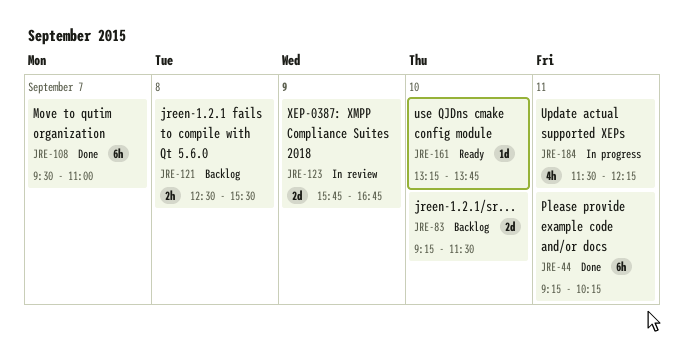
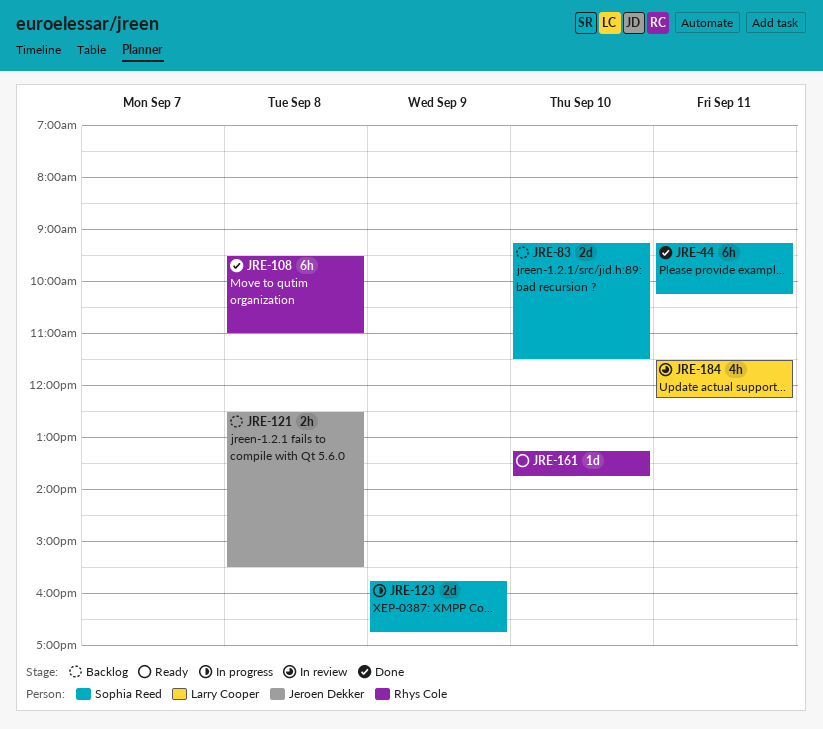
JRE-108, day: Sep 7 -> Sep 8
JRE-123, status: In review -> In progress
JRE-184, status: In progress -> In review

